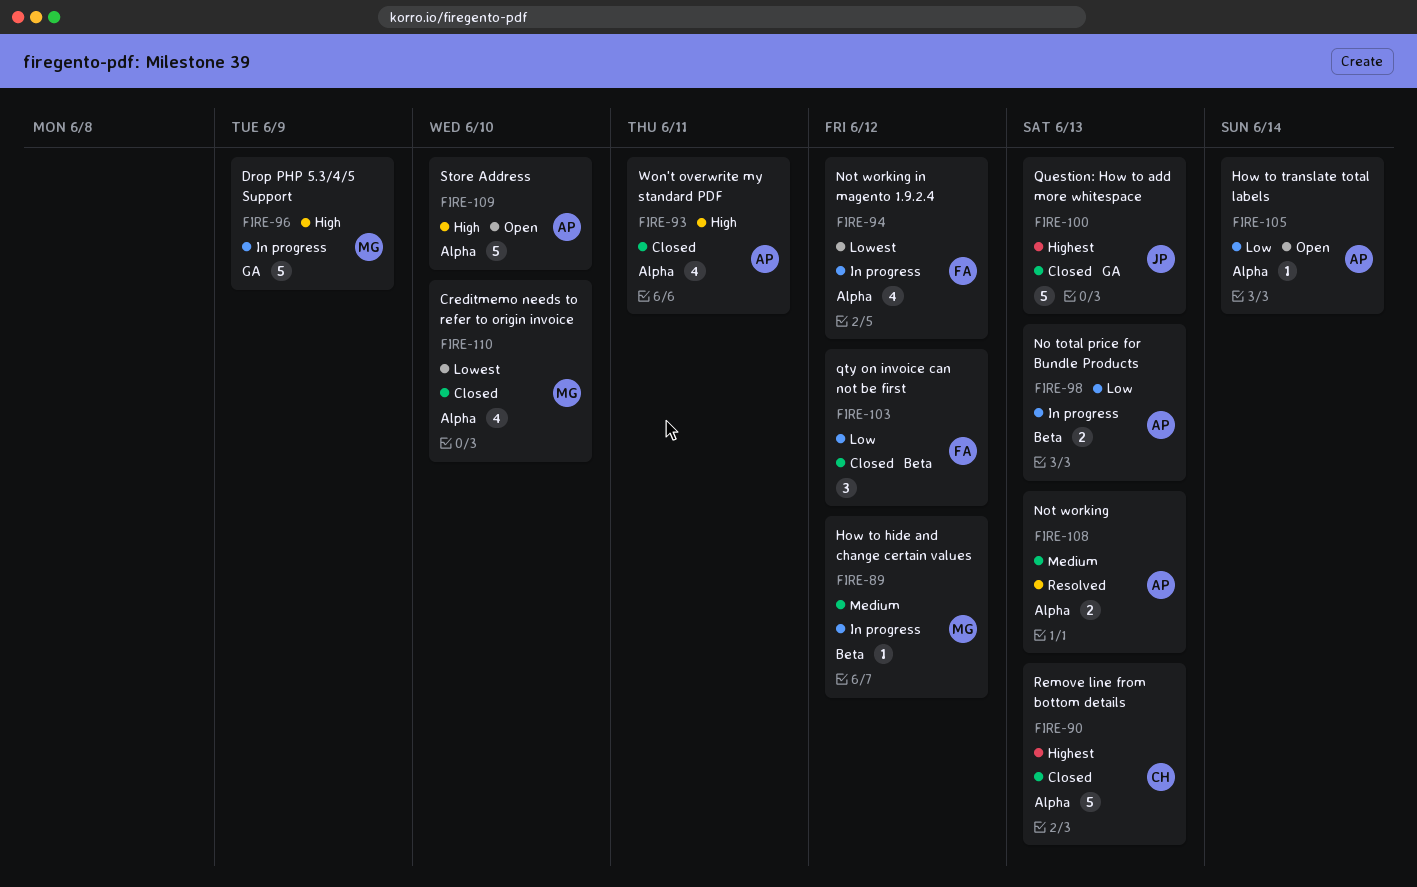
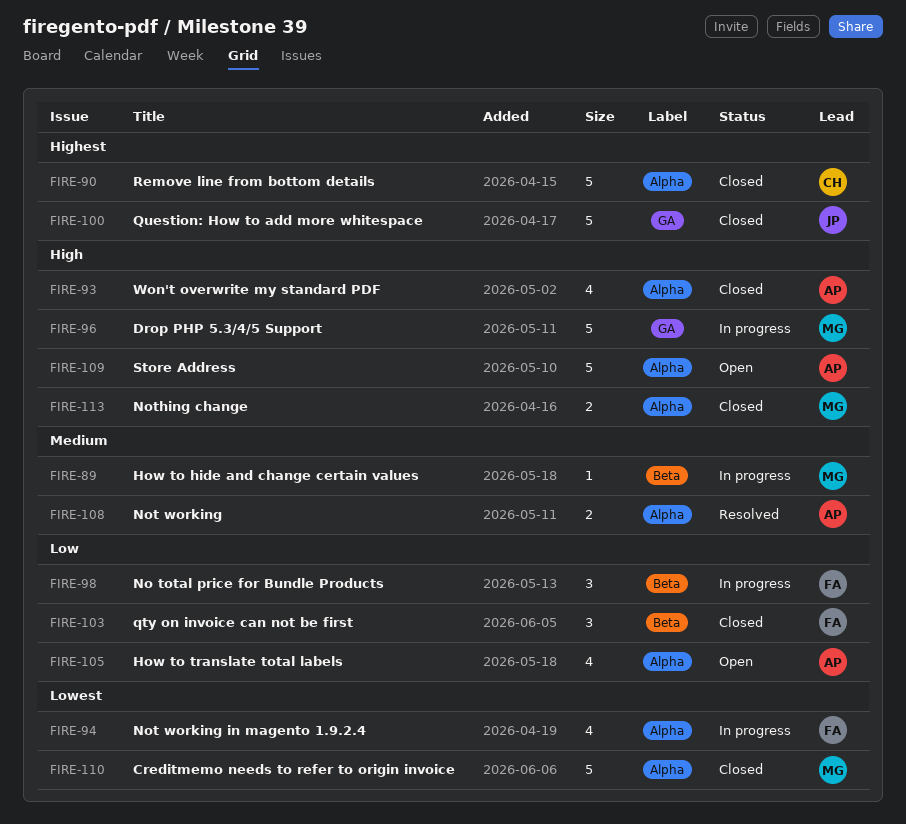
FIRE-98, owner: AP -> FA
FIRE-98, estimate: 2 -> 3
FIRE-105, estimate: 1 -> 4
FIRE-110, estimate: 4 -> 5
FIRE-113: none -> present

